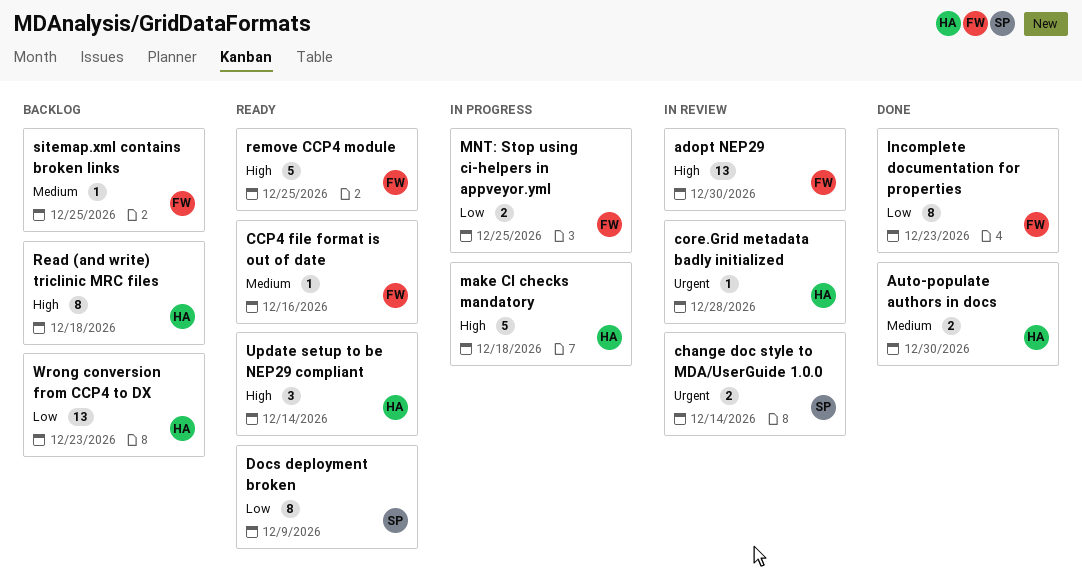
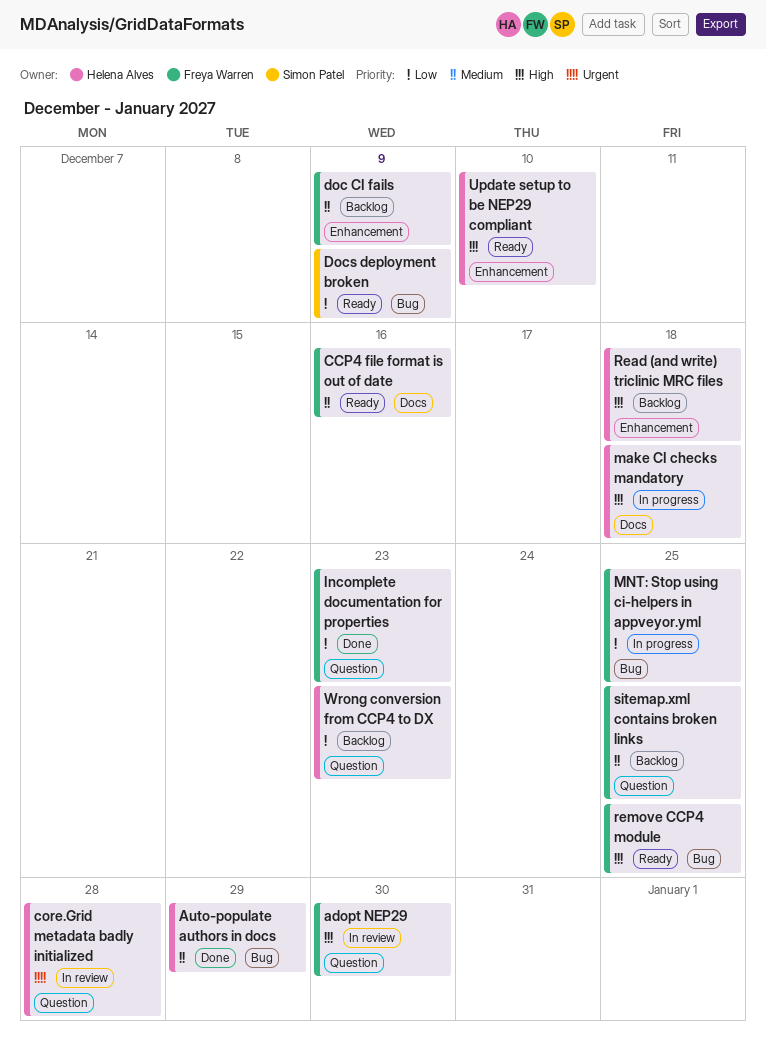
Auto-populate authors in docs, due: Dec 30 -> Dec 29
change doc style to MDA/UserGuide 1.0.0: present -> none
doc CI fails: none -> present
Update setup to be NEP29 compliant, due: Dec 14 -> Dec 10

